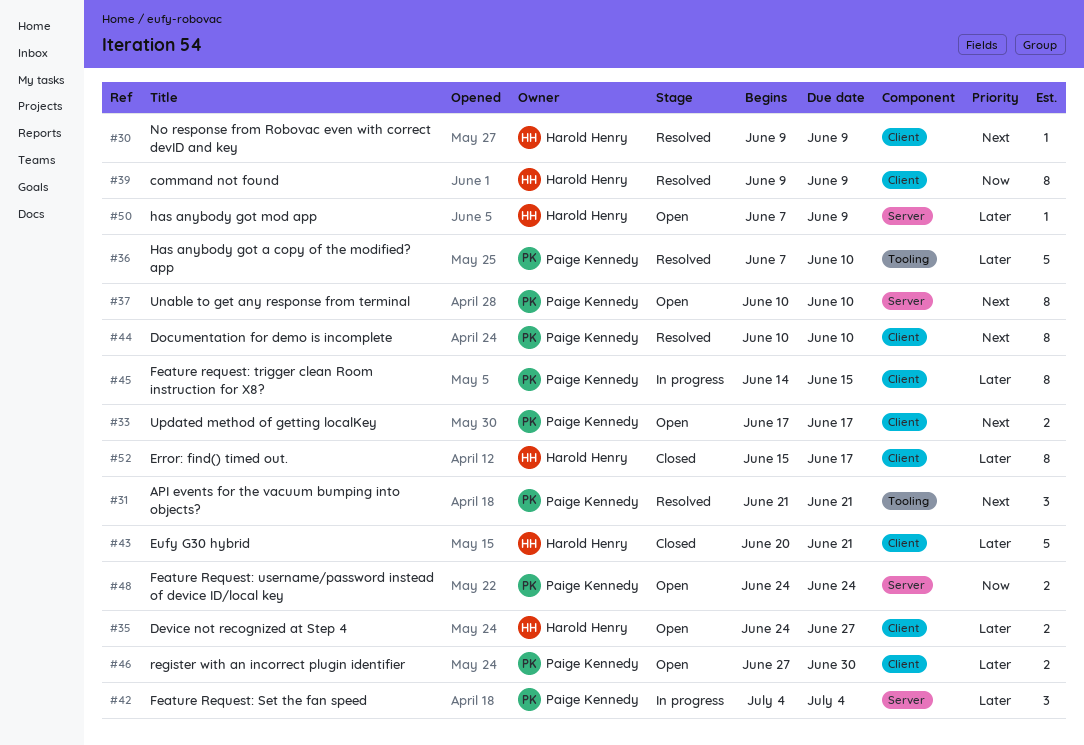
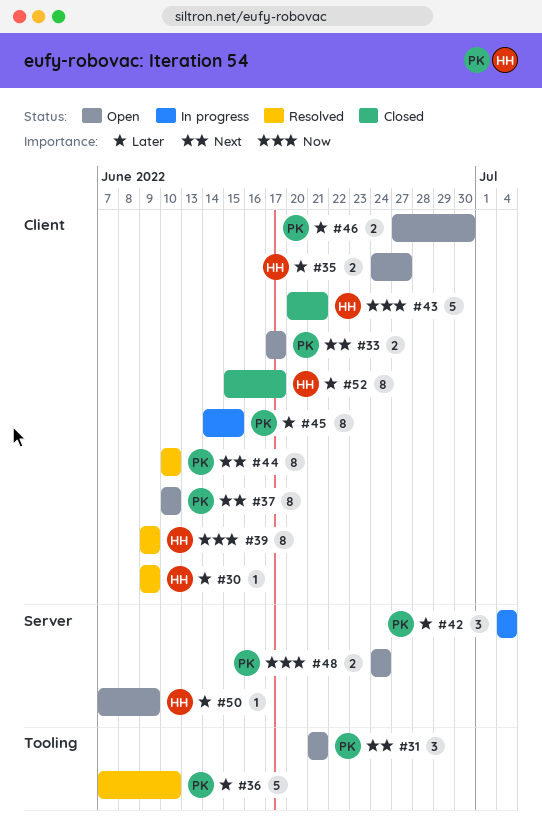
#30, priority: Next -> Later
#31, status: Resolved -> Open
#37, label: Server -> Client
#43, priority: Later -> Now

